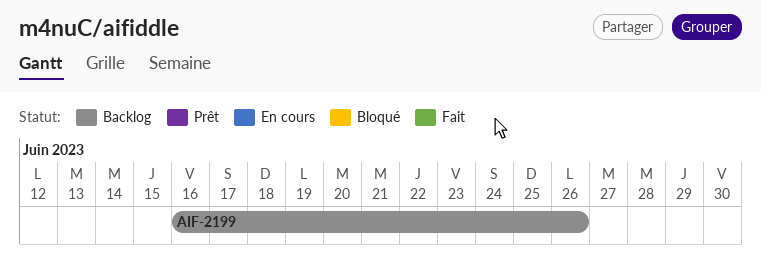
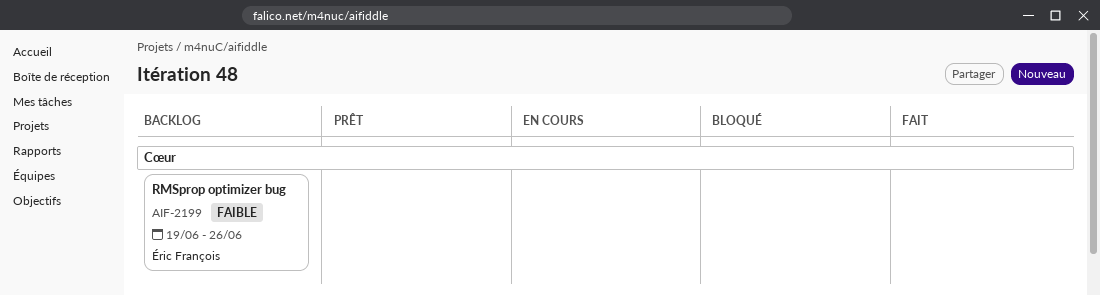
AIF-2199, start: Jun 16 -> Jun 19

